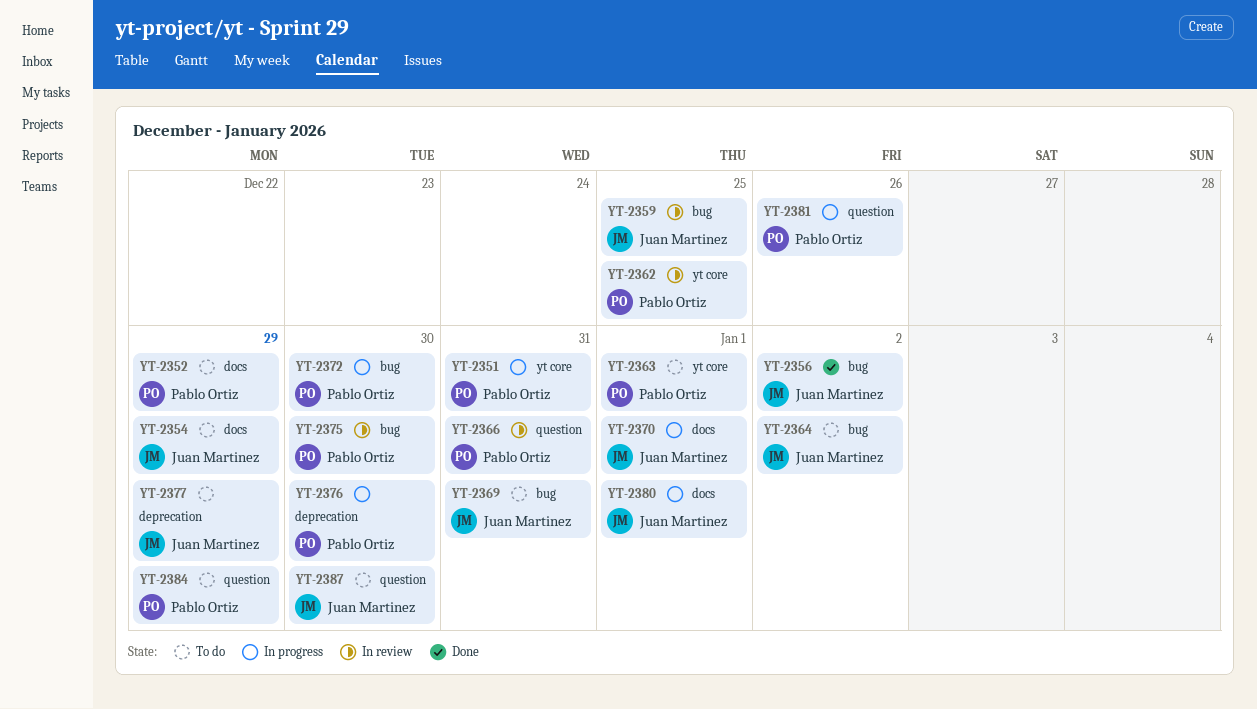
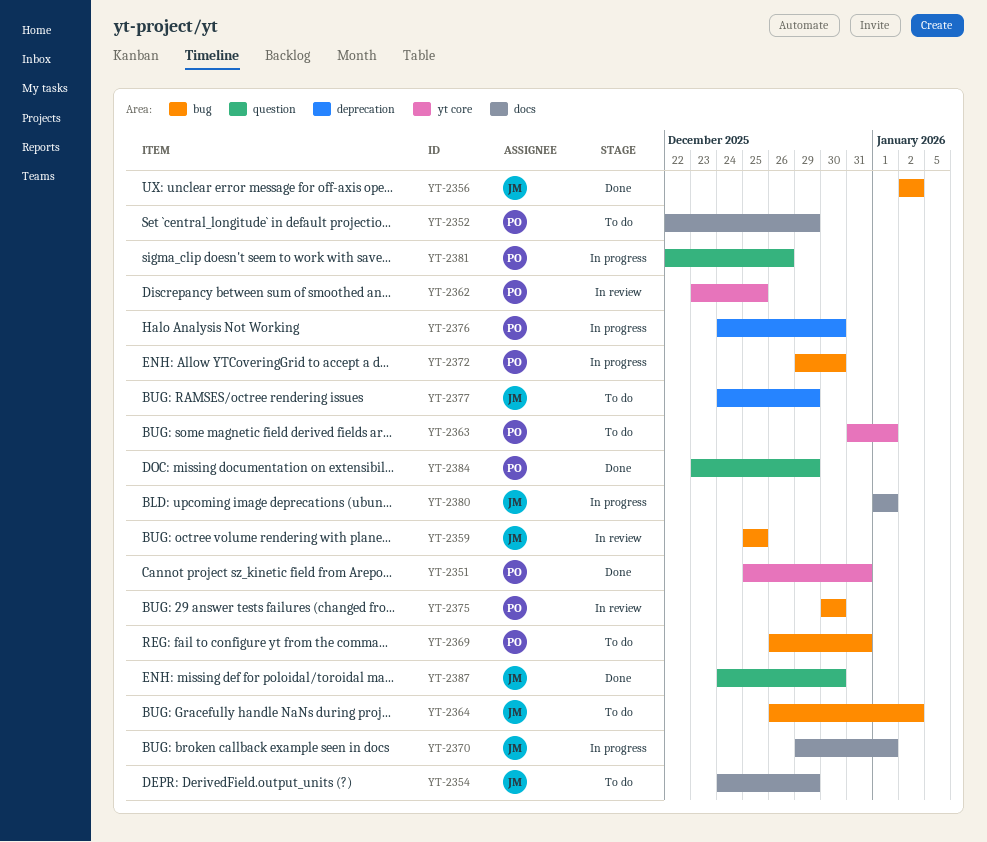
YT-2351, status: In progress -> Done
YT-2366: present -> none
YT-2369, owner: Juan Martinez -> Pablo Ortiz
YT-2384, status: To do -> Done
YT-2387, status: To do -> Done

